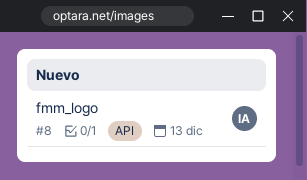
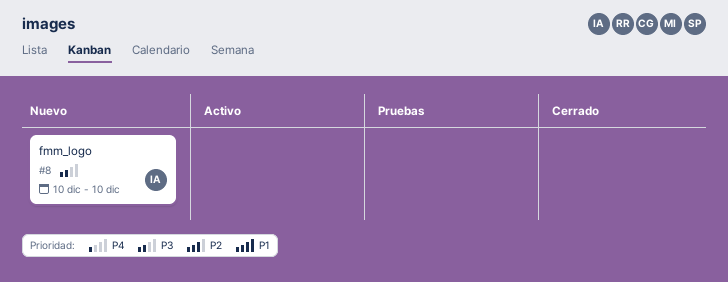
#8, due: Dec 13 -> Dec 10

